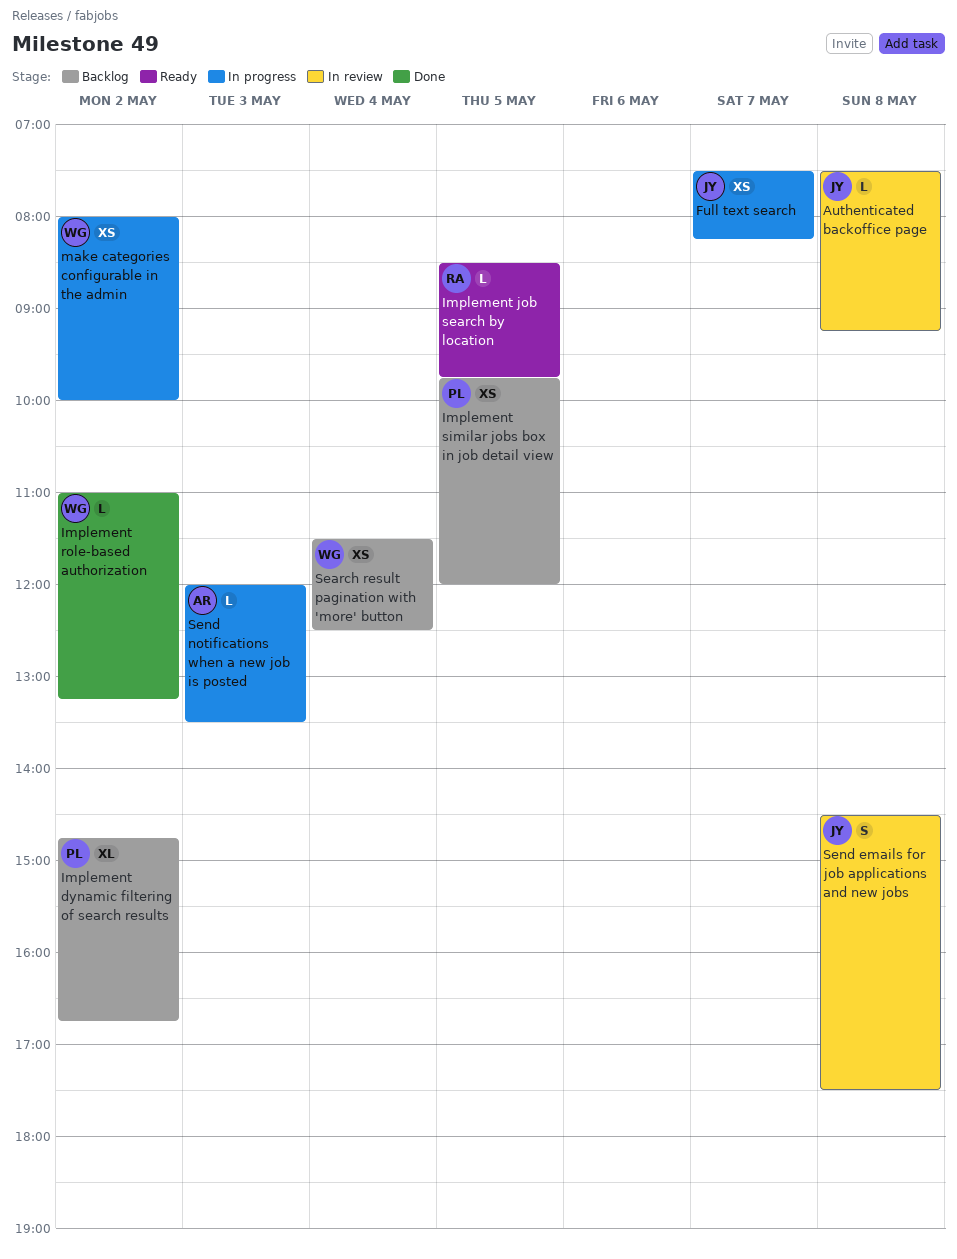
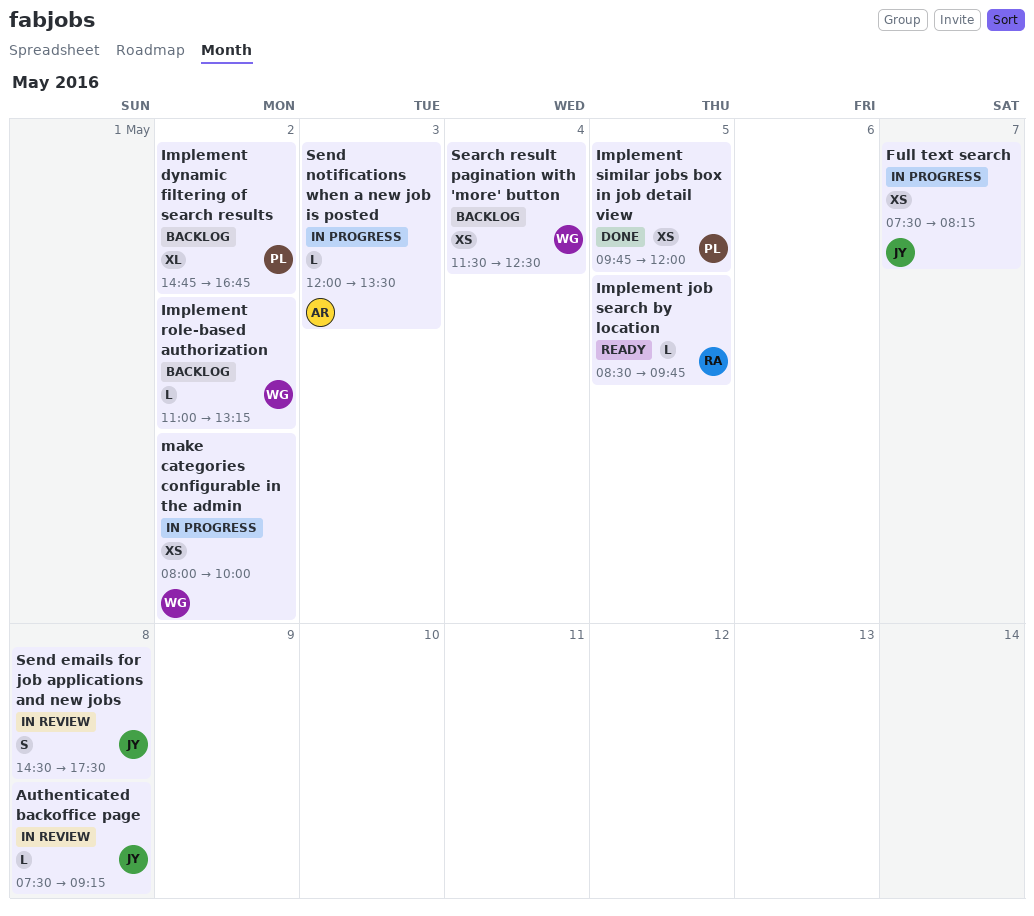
Implement role-based authorization, status: Done -> Backlog
Implement similar jobs box in job detail view, status: Backlog -> Done

